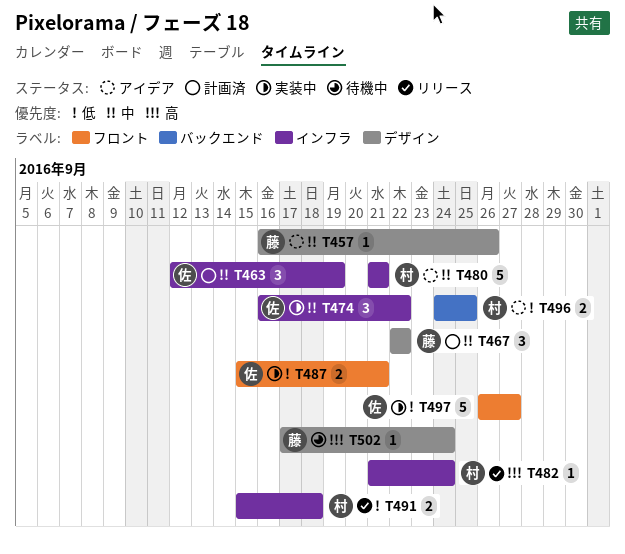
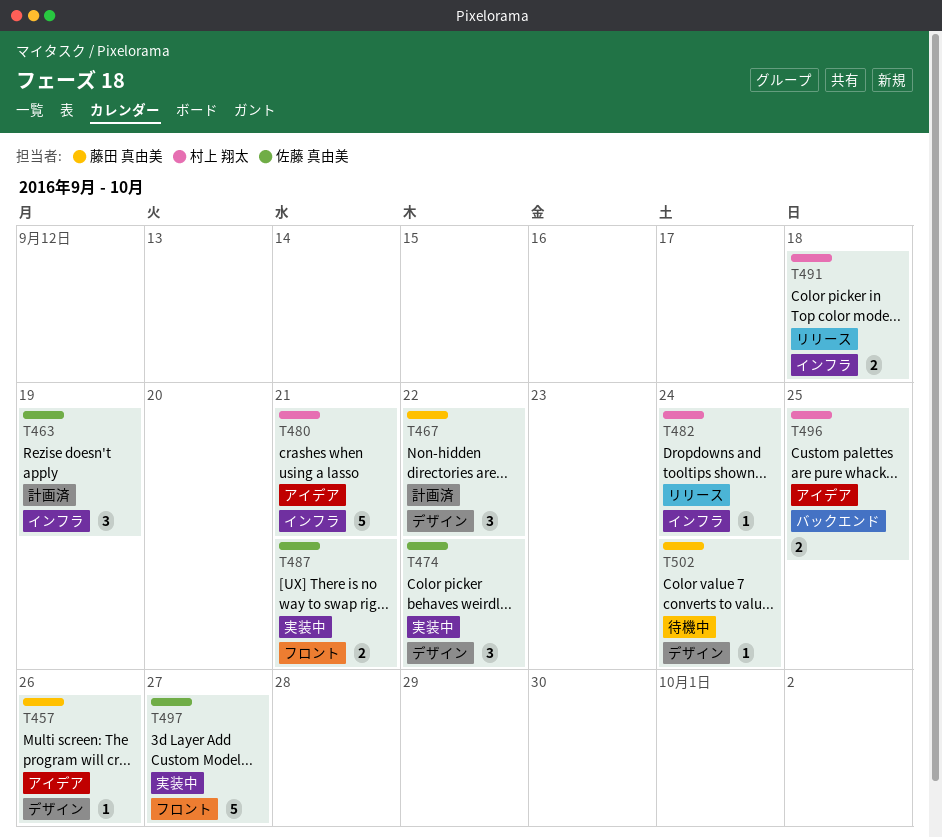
T474, label: インフラ -> デザイン

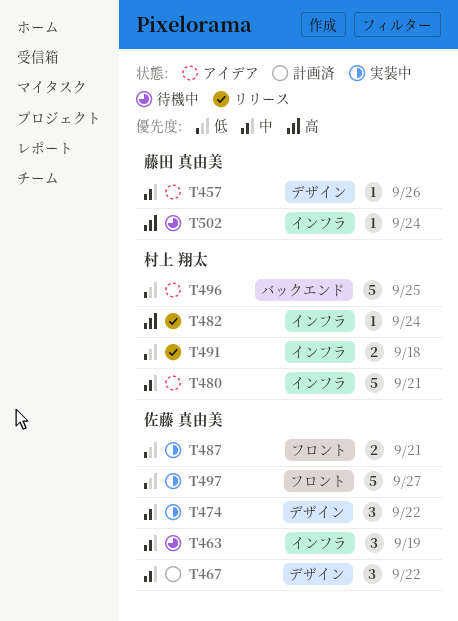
T463, status: 計画済 -> 待機中
T467, owner: 藤田 真由美 -> 佐藤 真由美
T496, estimate: 2 -> 5
T502, label: デザイン -> インフラ

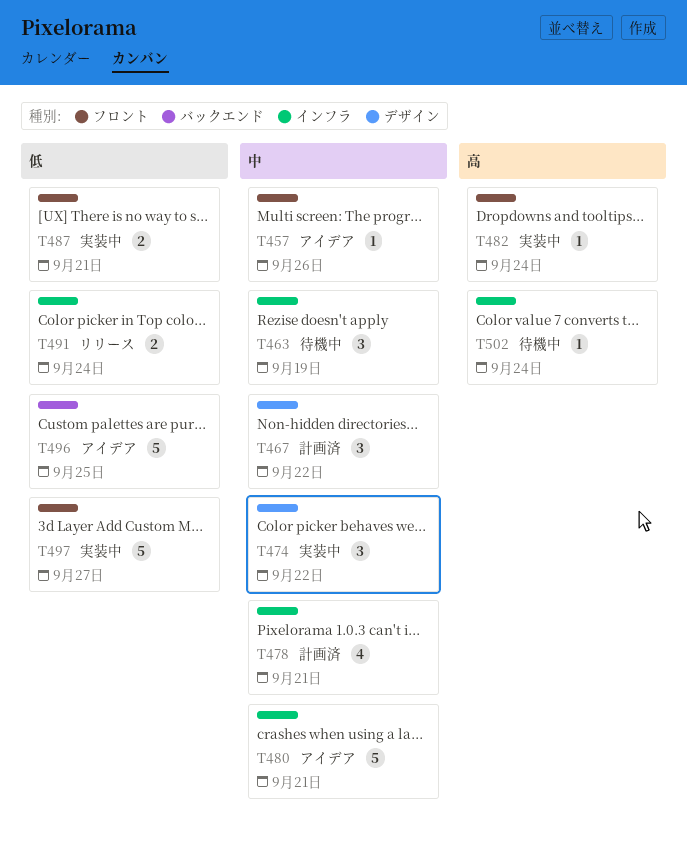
T457, label: デザイン -> フロント
T478: none -> present
T482, status: リリース -> 実装中
T482, label: インフラ -> フロント
T491, due: Sep 18 -> Sep 24

